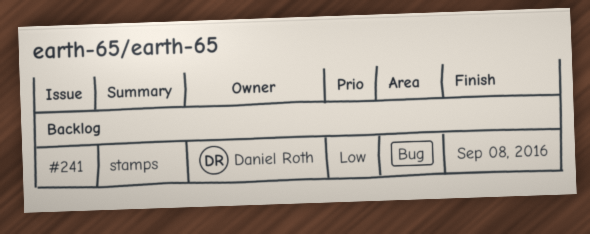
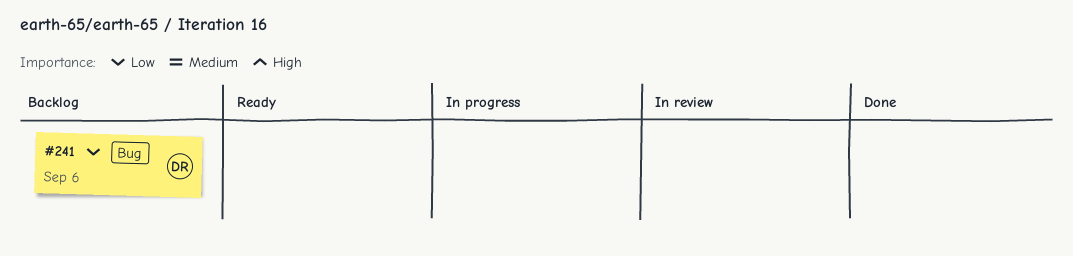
#241, due: Sep 8 -> Sep 6

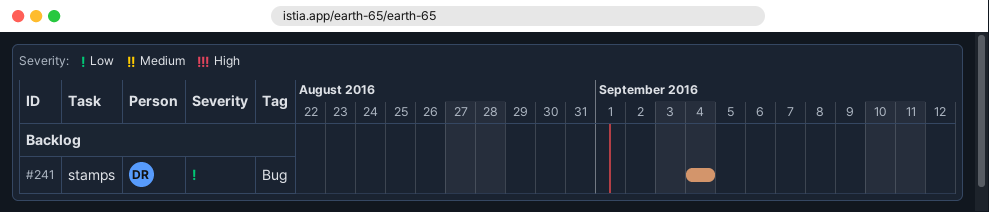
#241, due: Sep 6 -> Sep 4

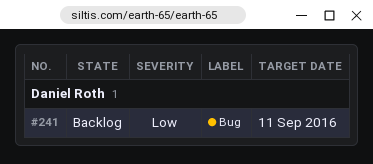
#241, due: Sep 4 -> Sep 11

